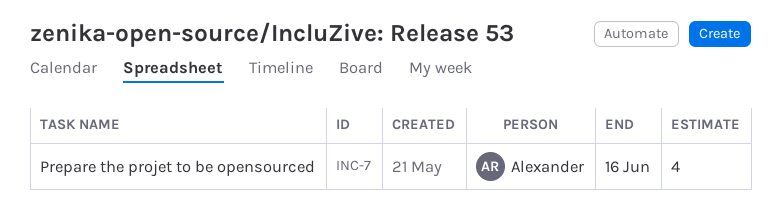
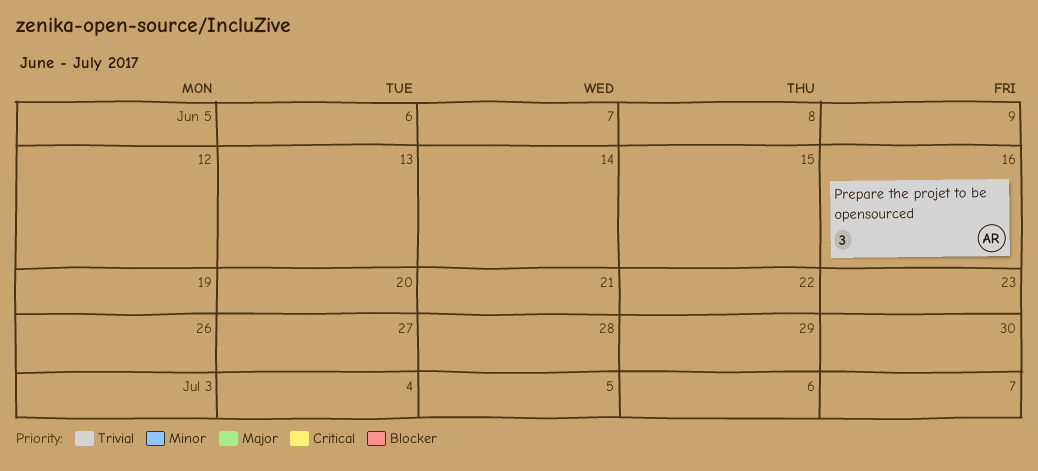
Prepare the projet to be opensourced, estimate: 4 -> 3

